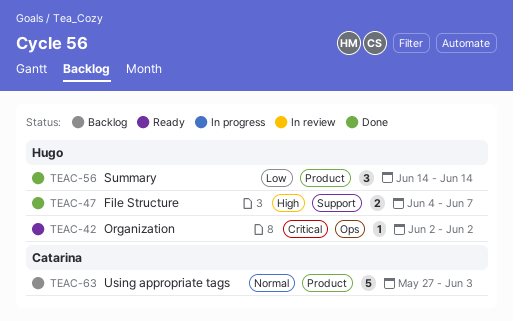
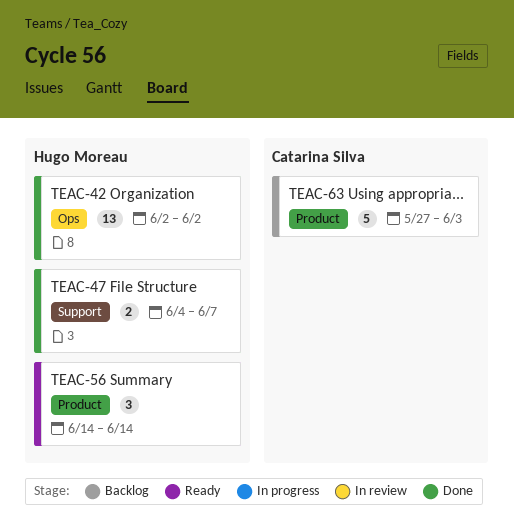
TEAC-42, status: Ready -> Done
TEAC-42, estimate: 1 -> 13
TEAC-56, status: Done -> Ready

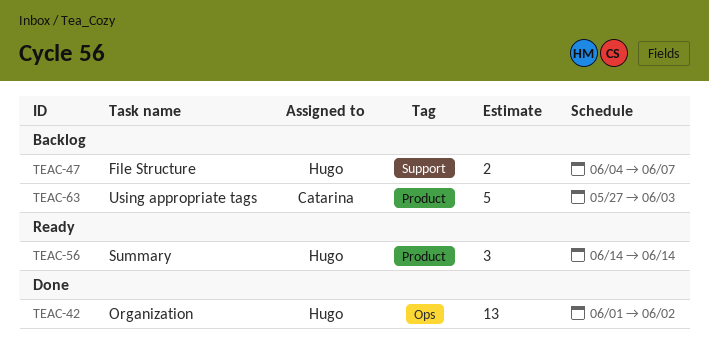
TEAC-42, start: Jun 2 -> Jun 1
TEAC-47, status: Done -> Backlog

